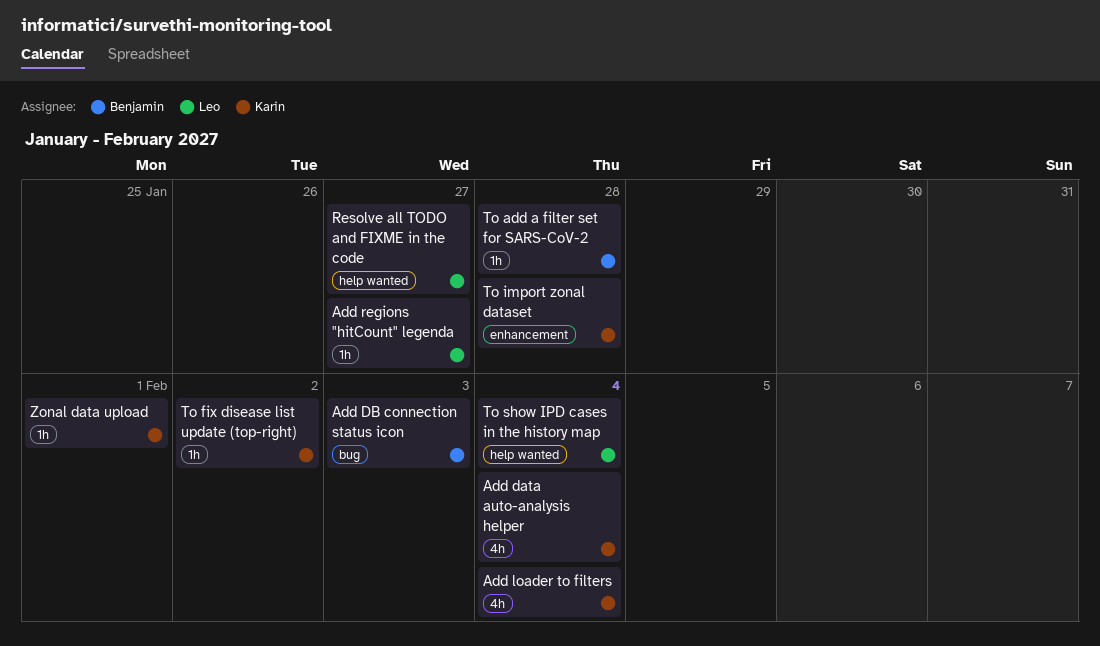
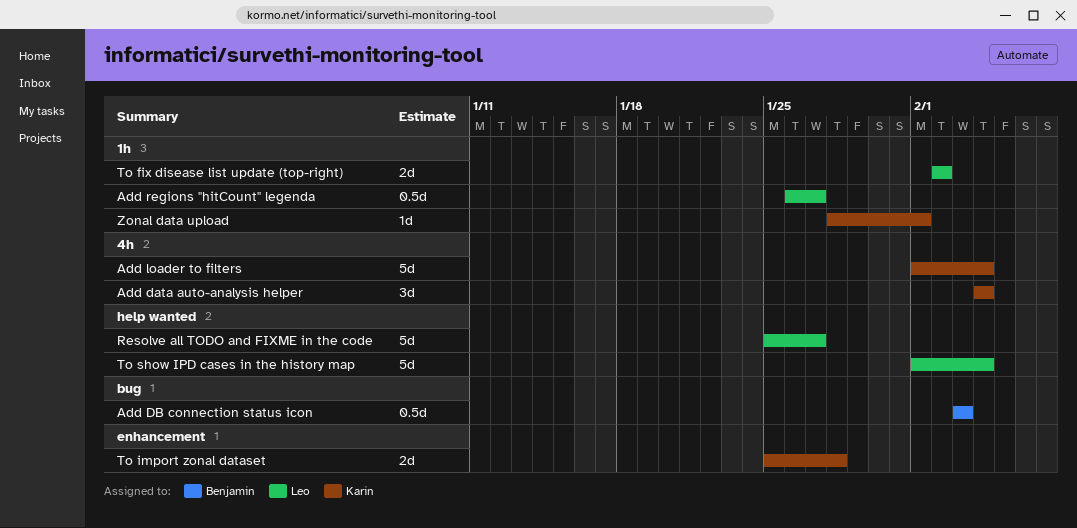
To add a filter set for SARS-CoV-2: present -> none
To fix disease list update (top-right), owner: Karin -> Leo

